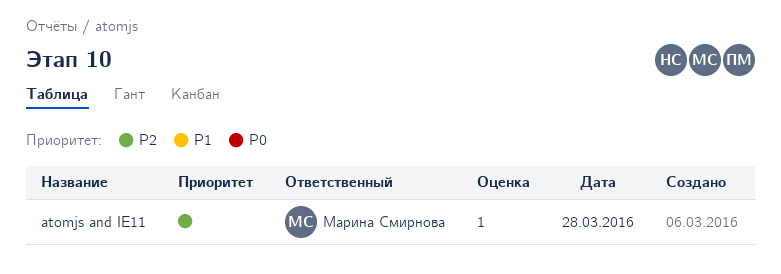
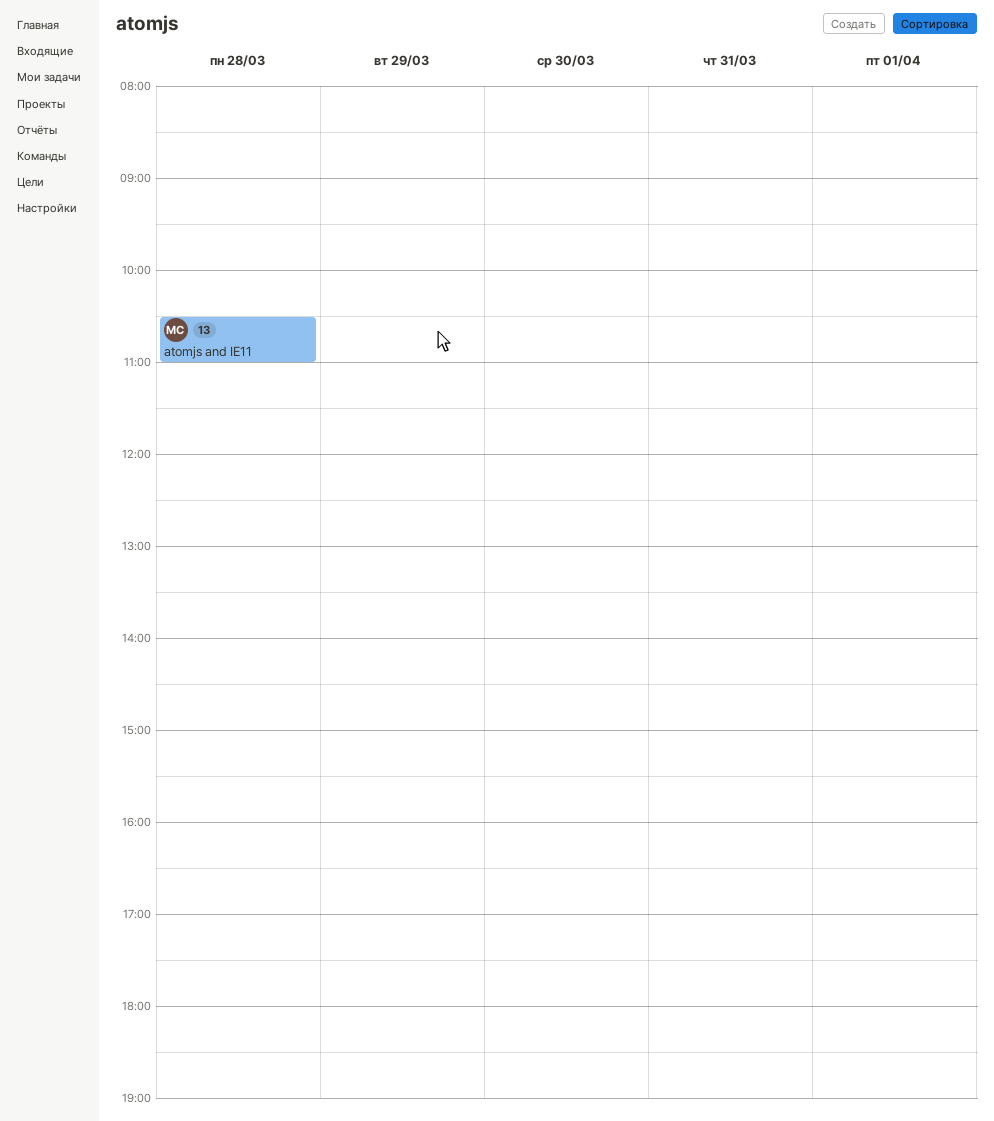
atomjs and IE11, estimate: 1 -> 13

